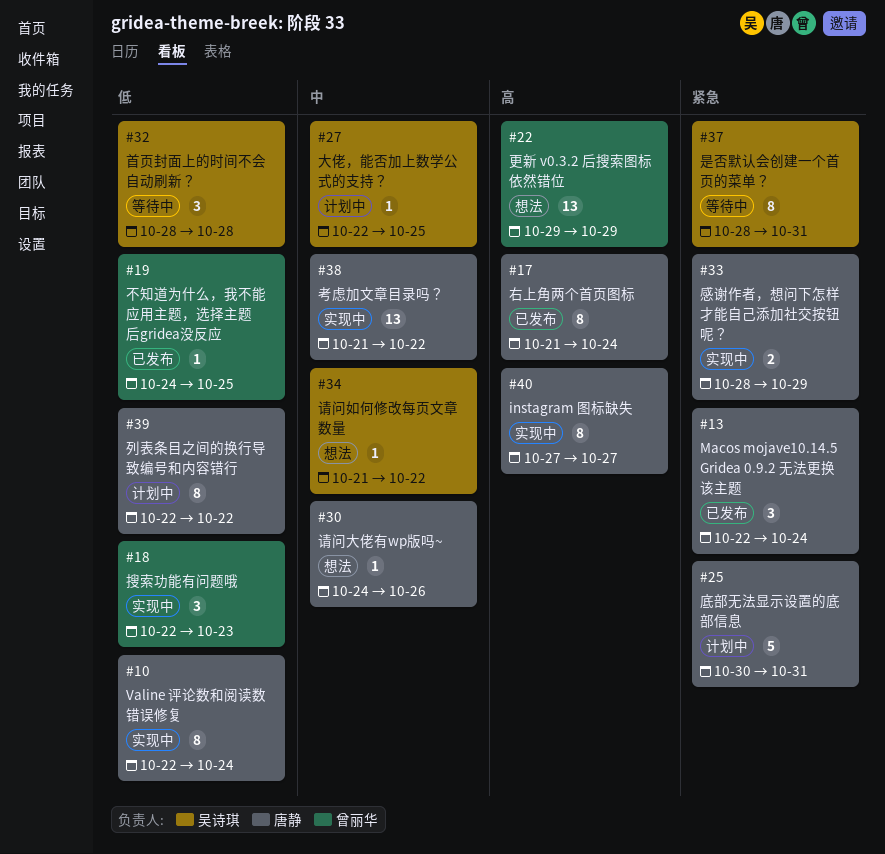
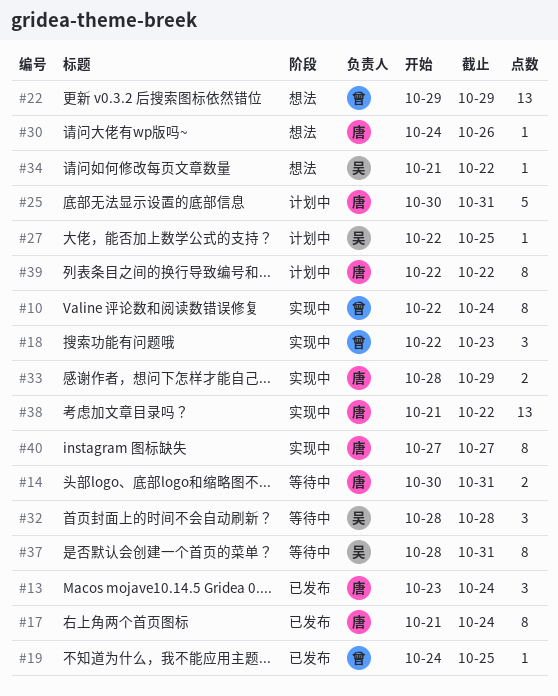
#10, owner: 唐静 -> 曾丽华
#13, start: Oct 22 -> Oct 23
#14: none -> present

